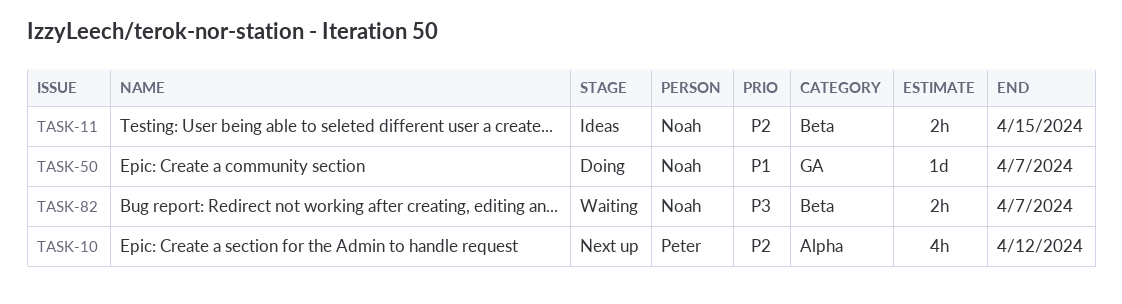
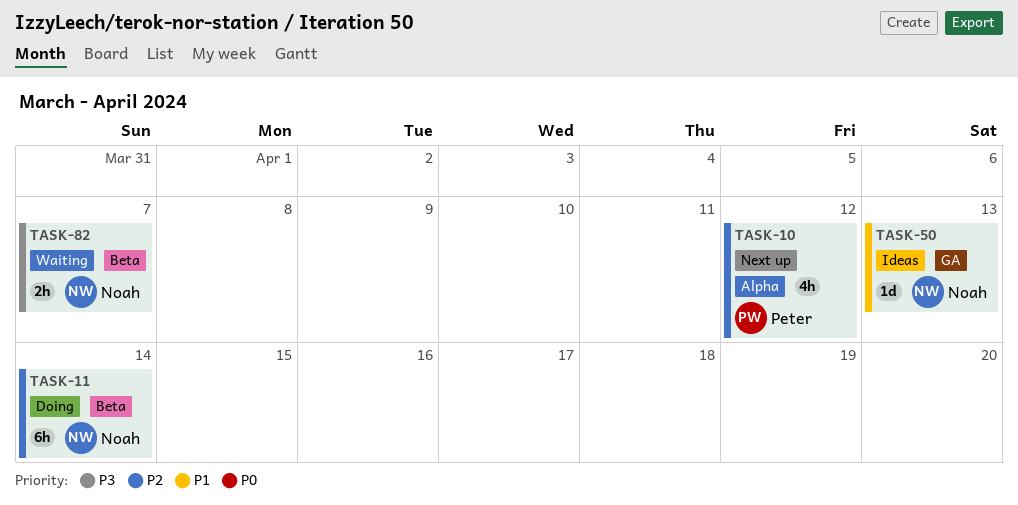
TASK-11, status: Ideas -> Doing
TASK-11, estimate: 2h -> 6h
TASK-11, due: Apr 15 -> Apr 14
TASK-50, status: Doing -> Ideas
TASK-50, due: Apr 7 -> Apr 13

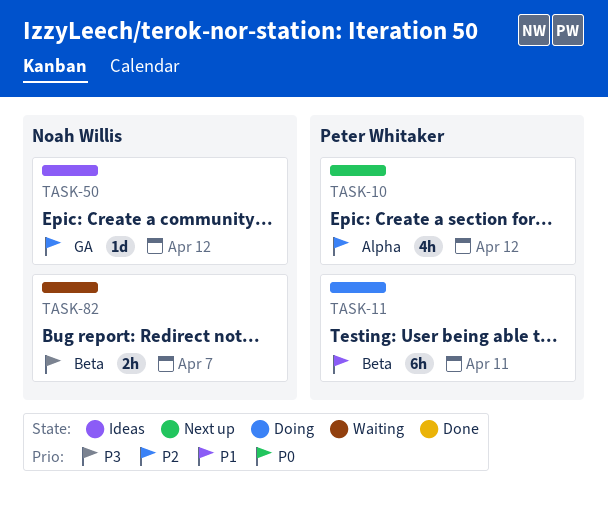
TASK-11, owner: Noah Willis -> Peter Whitaker
TASK-11, priority: P2 -> P1
TASK-11, due: Apr 14 -> Apr 11
TASK-50, priority: P1 -> P2
TASK-50, due: Apr 13 -> Apr 12

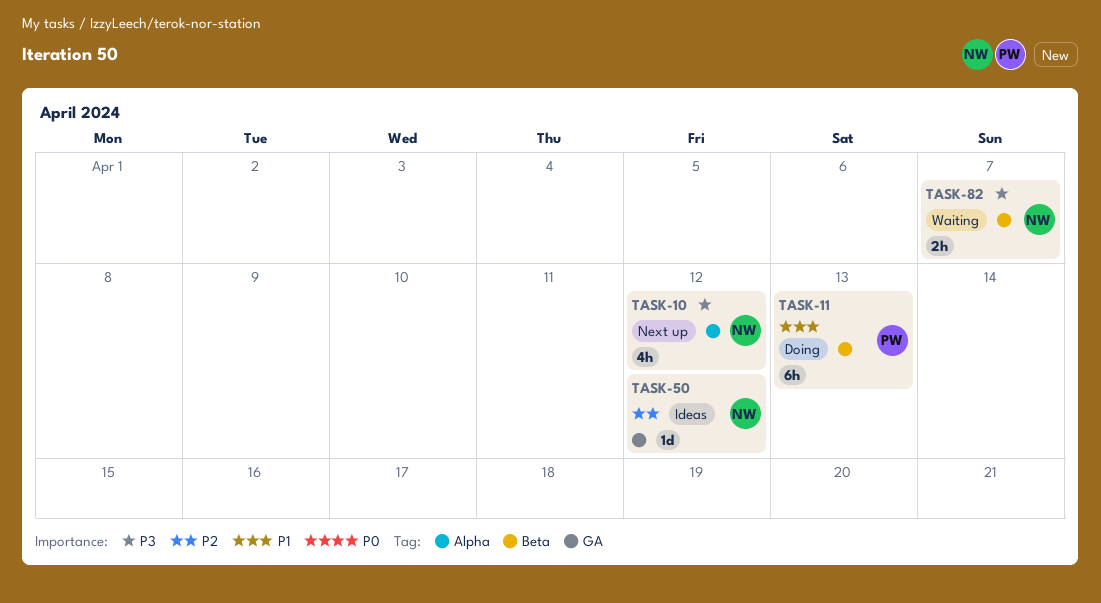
TASK-10, owner: Peter Whitaker -> Noah Willis
TASK-10, priority: P2 -> P3
TASK-11, due: Apr 11 -> Apr 13

